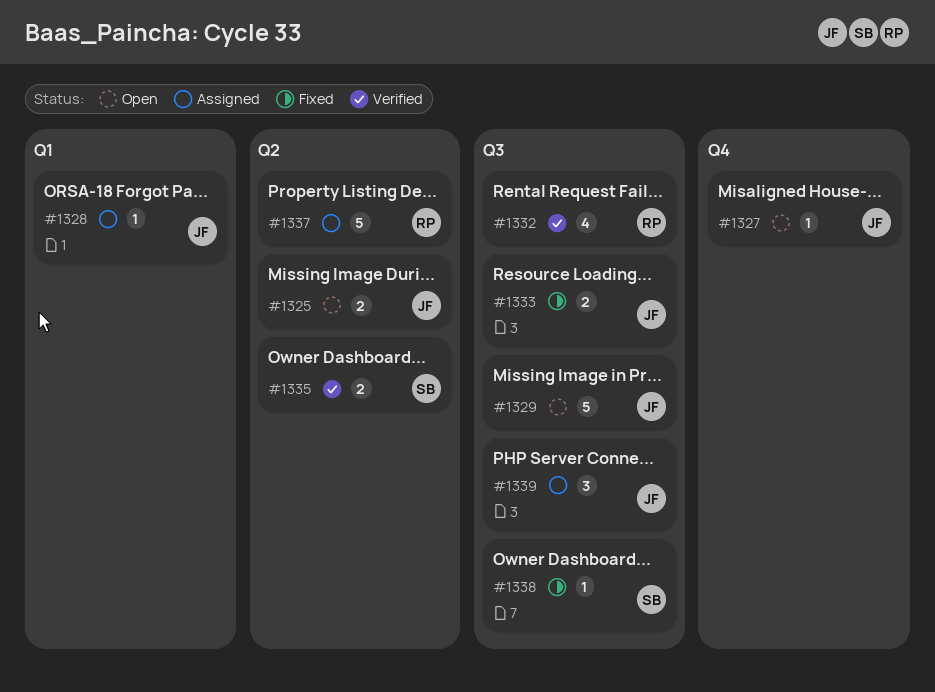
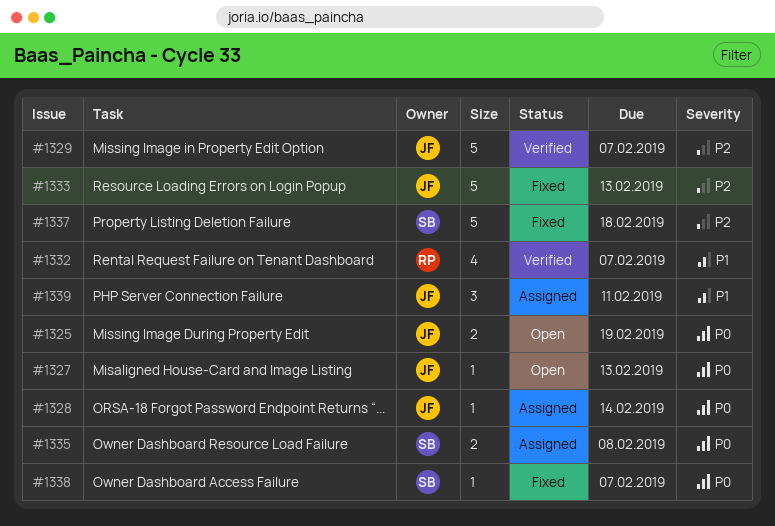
#1329, status: Open -> Verified
#1333, estimate: 2 -> 5
#1335, status: Verified -> Assigned
#1337, status: Assigned -> Fixed
#1337, owner: RP -> SB

